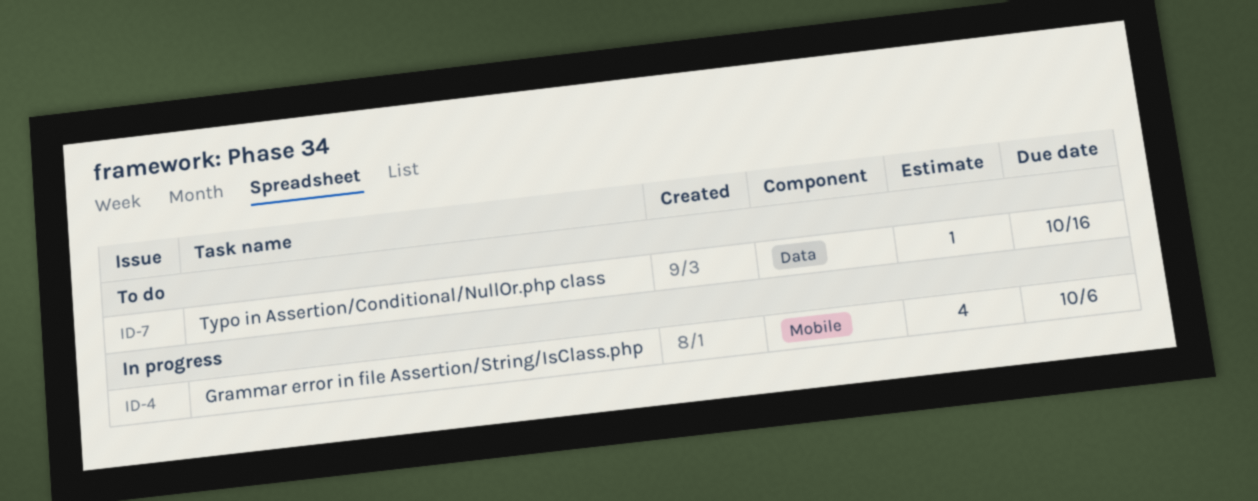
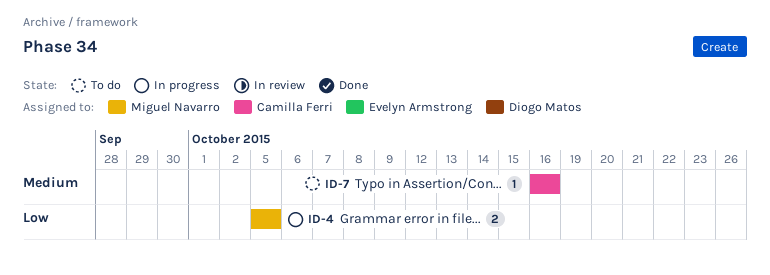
ID-4, estimate: 4 -> 2
ID-4, due: Oct 6 -> Oct 5

